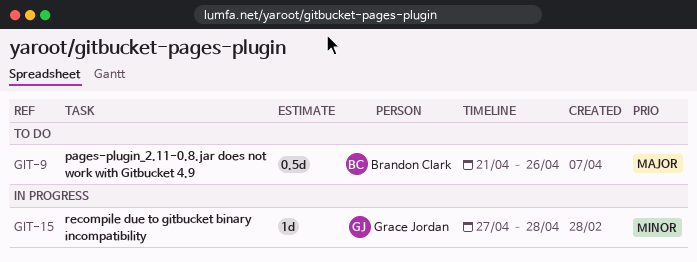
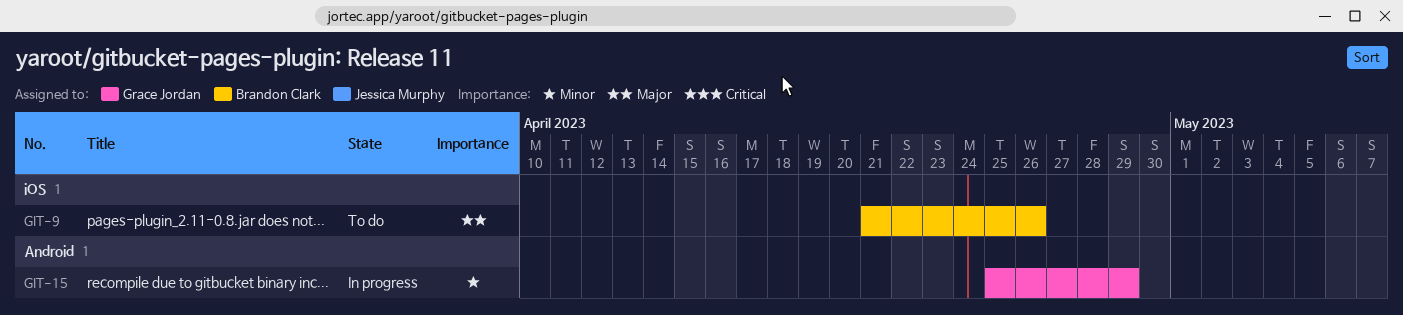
GIT-15, start: Apr 27 -> Apr 25
GIT-15, due: Apr 28 -> Apr 29

